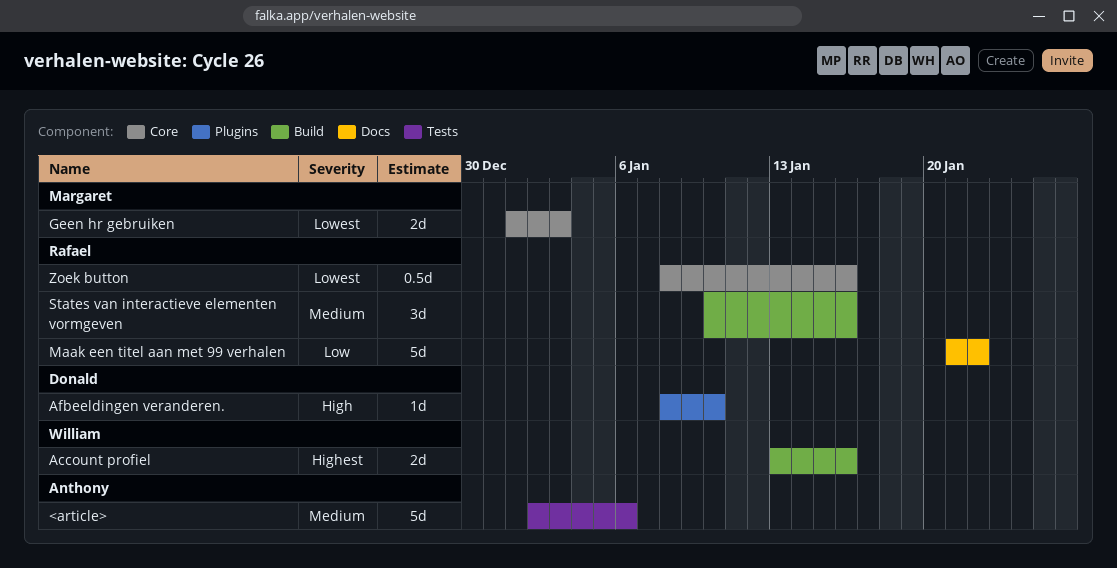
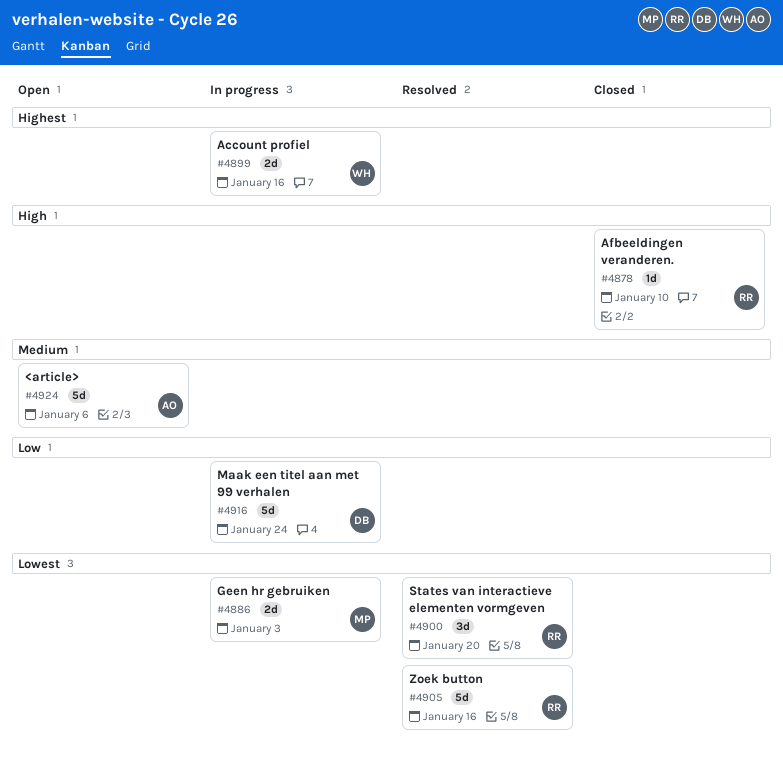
Afbeeldingen veranderen., owner: Donald -> Rafael
Maak een titel aan met 99 verhalen, owner: Rafael -> Donald
Maak een titel aan met 99 verhalen, due: Jan 22 -> Jan 24
States van interactieve elementen vormgeven, priority: Medium -> Lowest
States van interactieve elementen vormgeven, due: Jan 16 -> Jan 20
Zoek button, estimate: 0.5d -> 5d

